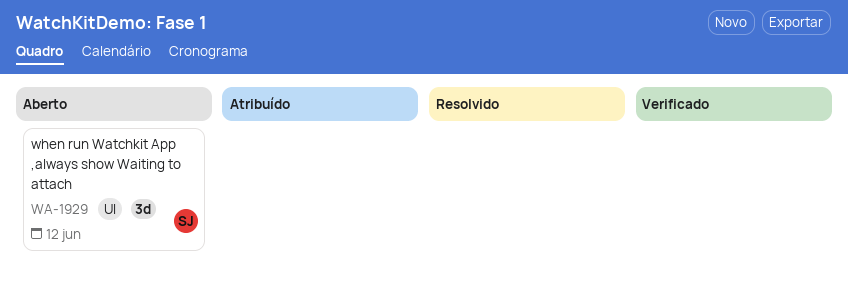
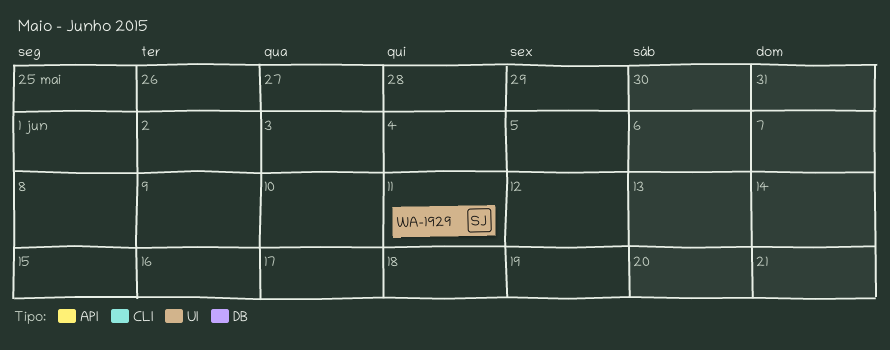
WA-1929, due: Jun 12 -> Jun 11

